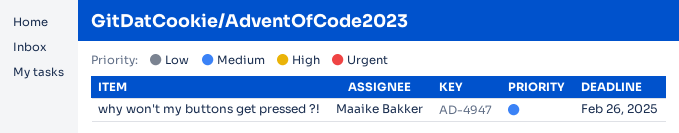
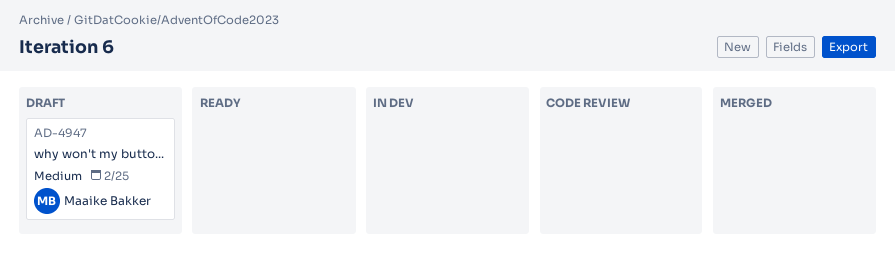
AD-4947, due: Feb 26 -> Feb 25

